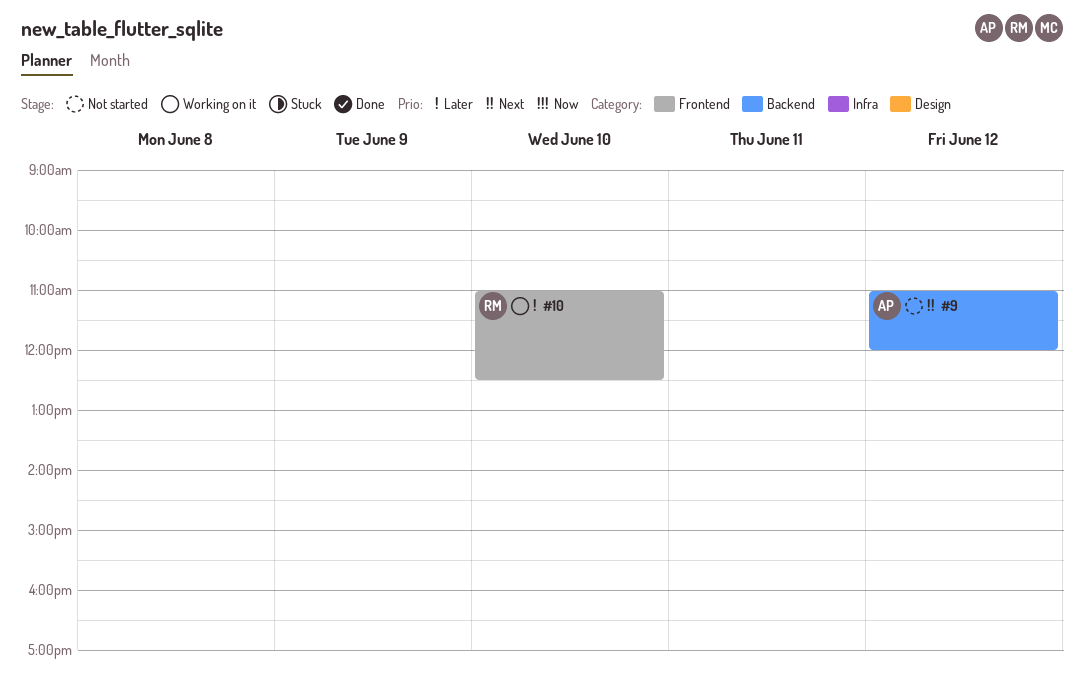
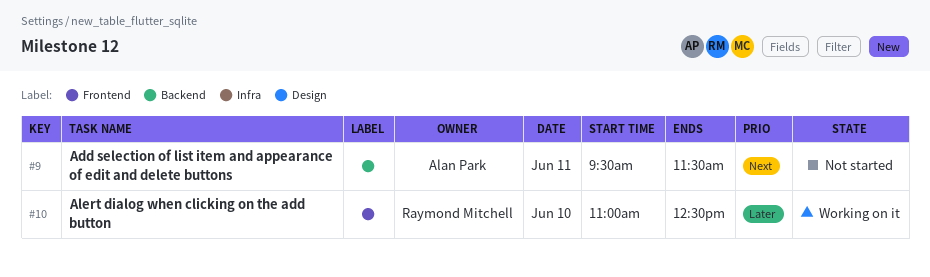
#9, day: Jun 12 -> Jun 11
#9, begins: 11:00 -> 09:30
#9, ends: 12:00 -> 11:30

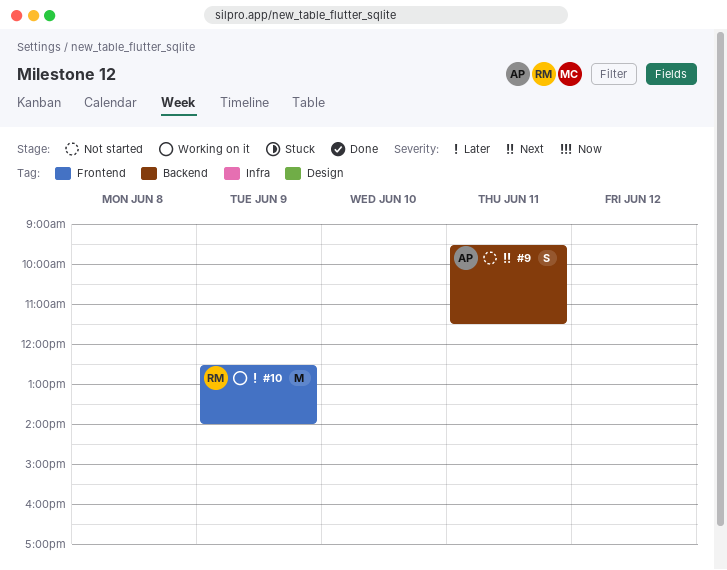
#10, day: Jun 10 -> Jun 9
#10, begins: 11:00 -> 12:30
#10, ends: 12:30 -> 14:00

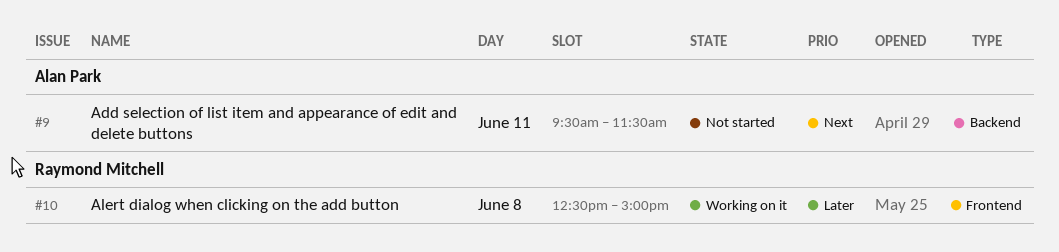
#10, day: Jun 9 -> Jun 8
#10, ends: 14:00 -> 15:00

